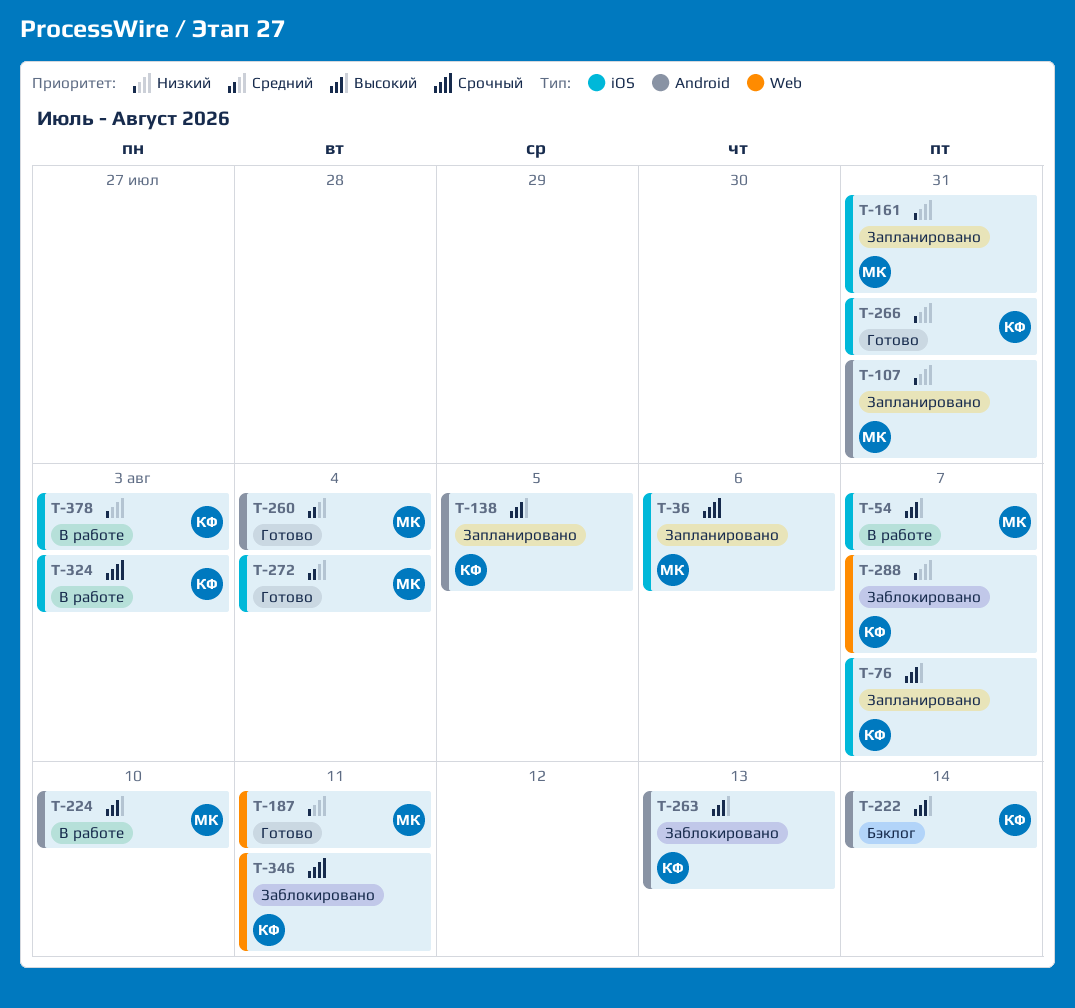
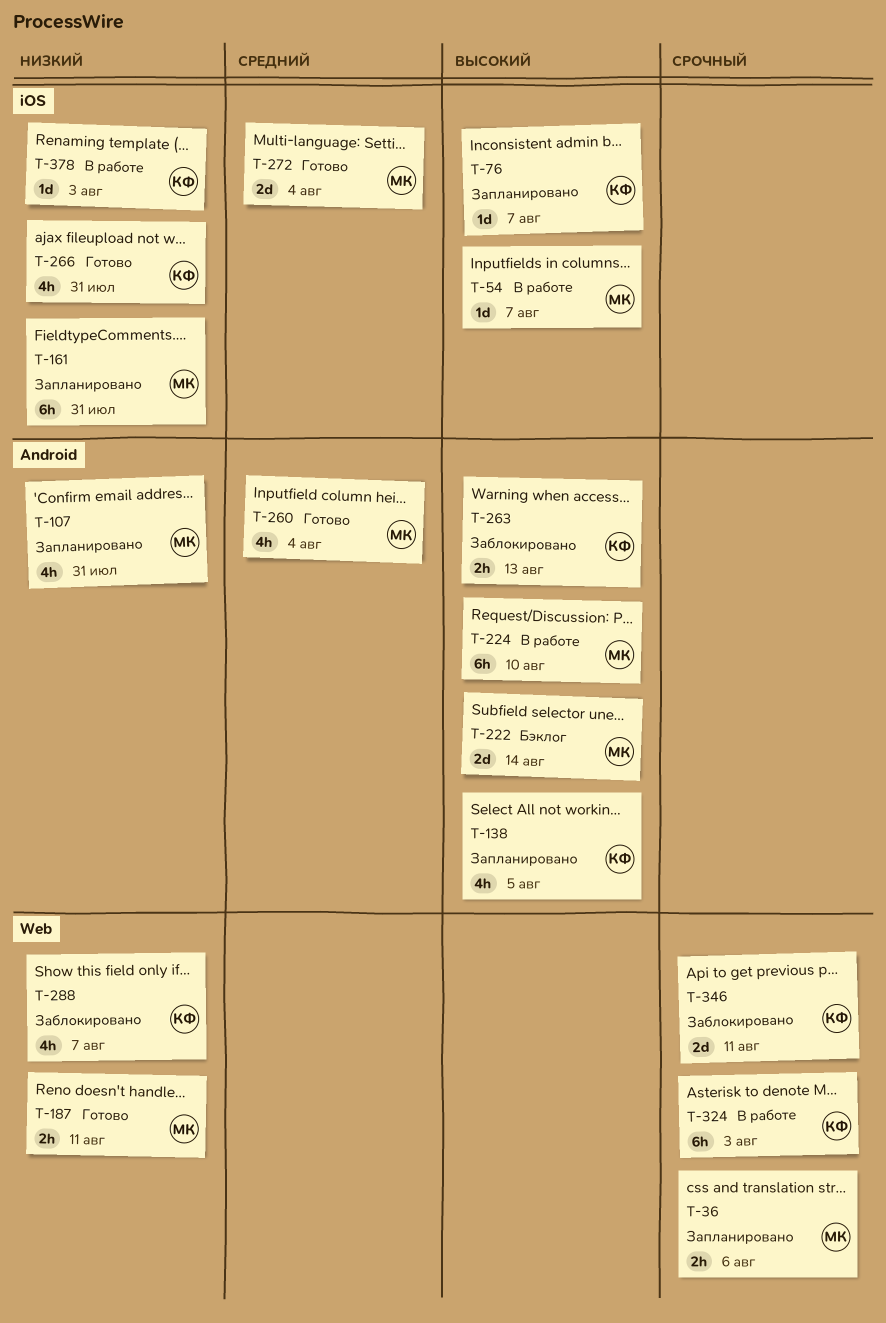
T-36, label: iOS -> Web
T-222, owner: КФ -> МК
T-324, label: iOS -> Web

